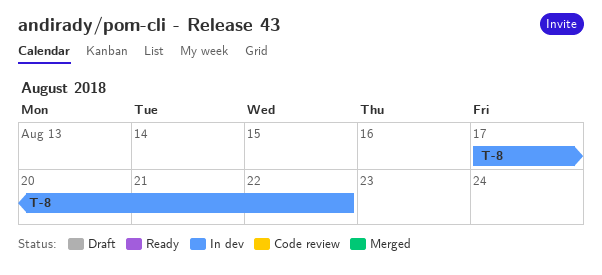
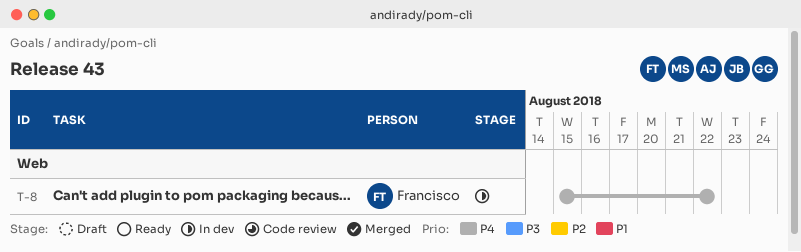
T-8, start: Aug 17 -> Aug 15

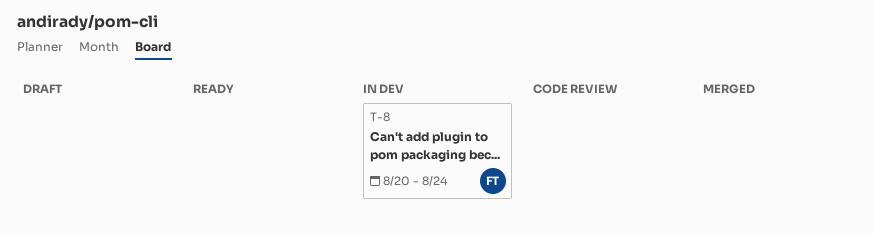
T-8, start: Aug 15 -> Aug 20
T-8, due: Aug 22 -> Aug 24

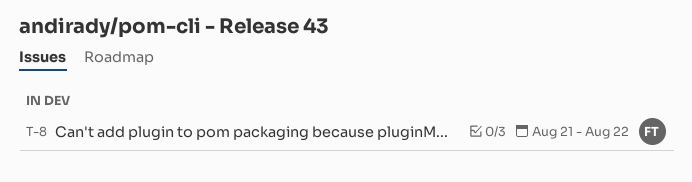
T-8, start: Aug 20 -> Aug 21
T-8, due: Aug 24 -> Aug 22

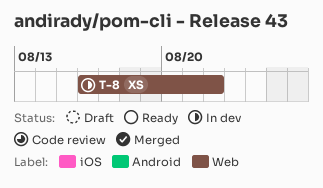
T-8, start: Aug 21 -> Aug 16

